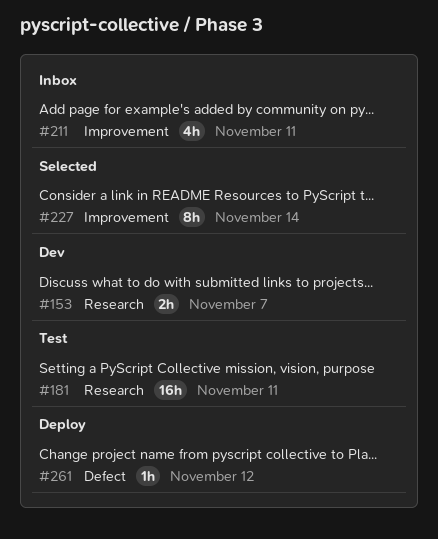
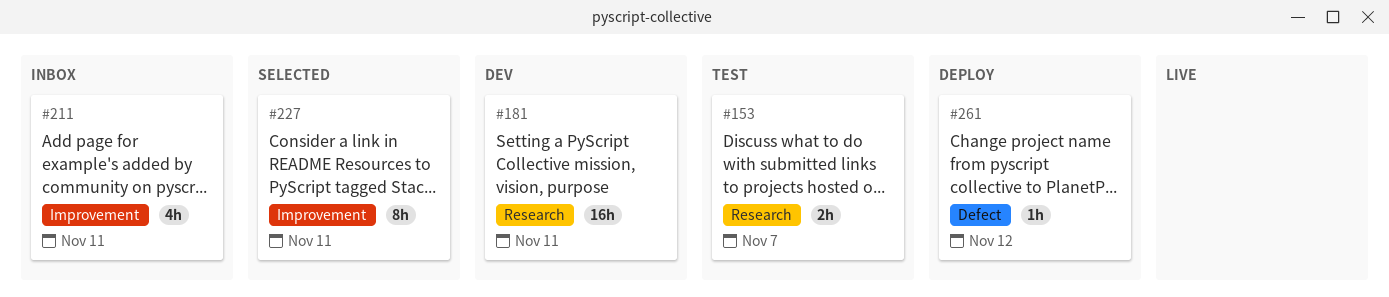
#153, status: Dev -> Test
#181, status: Test -> Dev
#227, due: Nov 14 -> Nov 11

